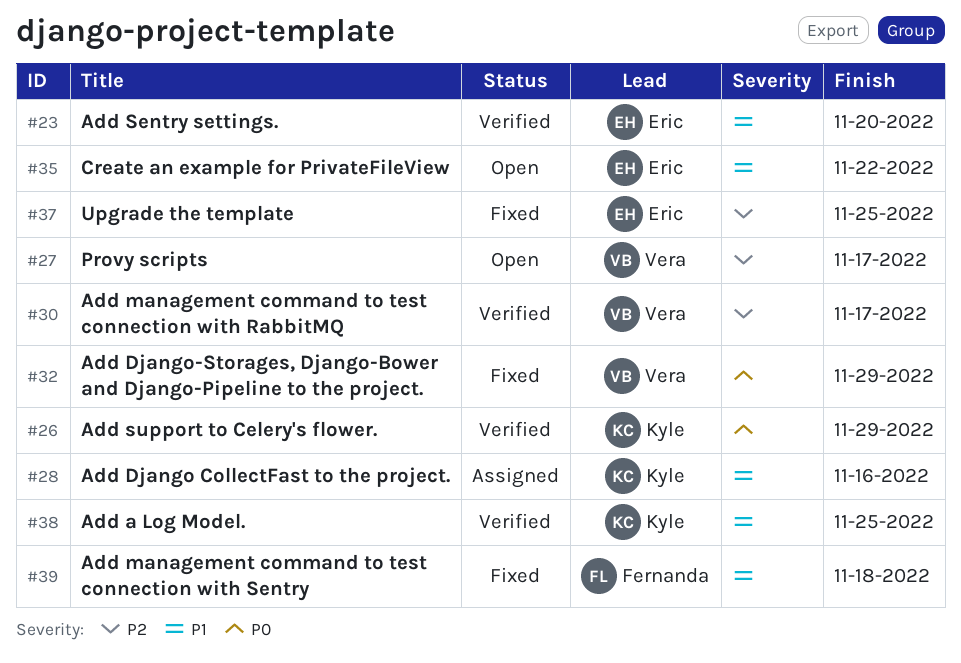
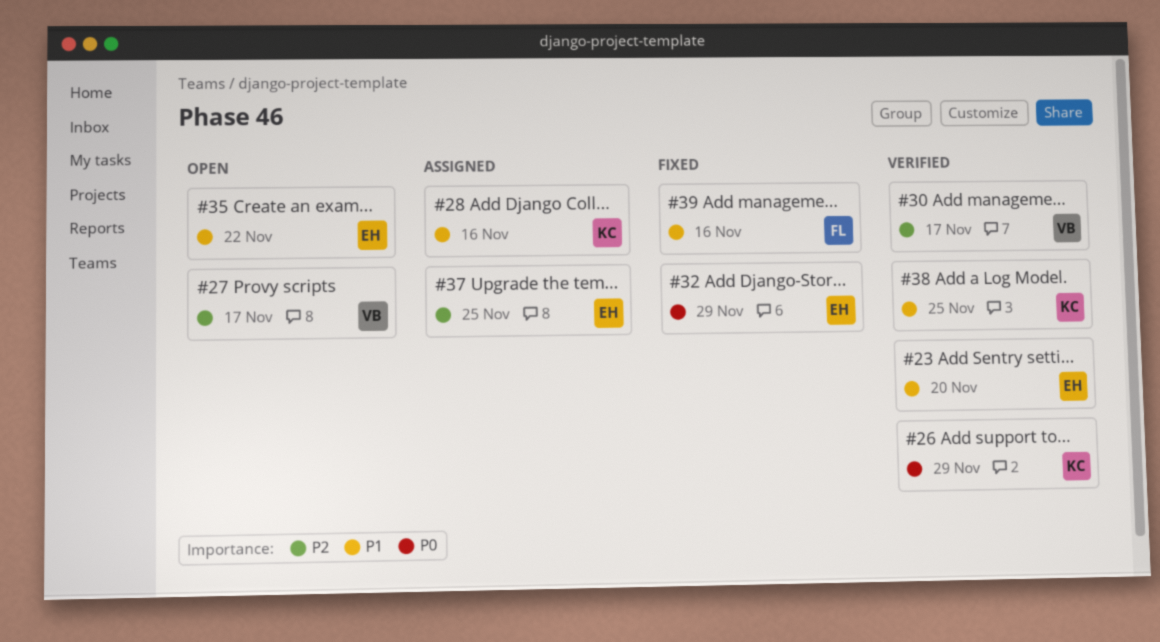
#32, owner: Vera -> Eric
#37, status: Fixed -> Assigned
#39, due: Nov 18 -> Nov 16

